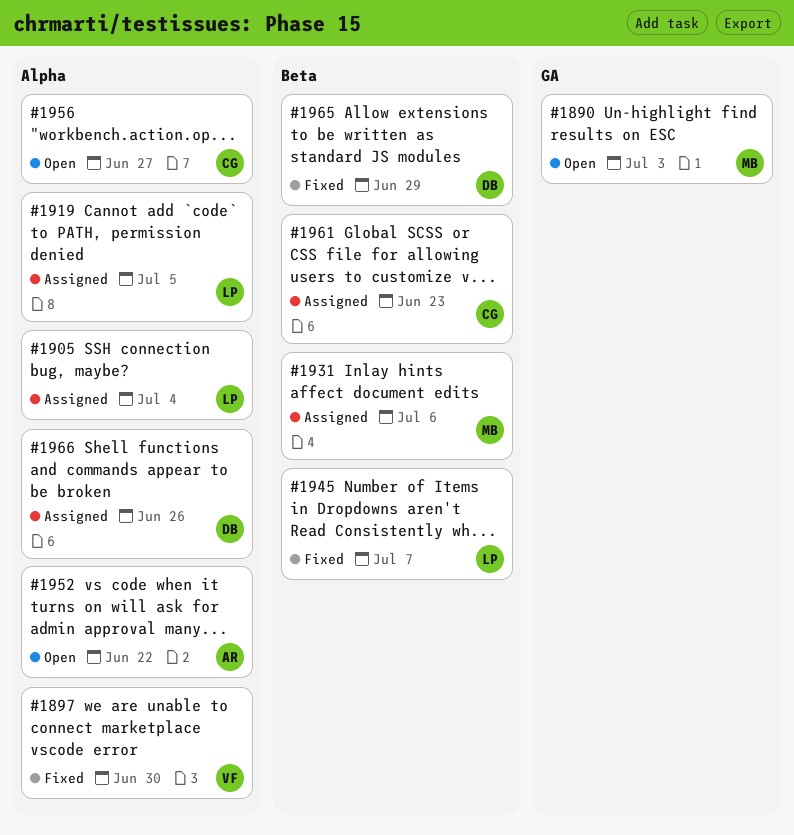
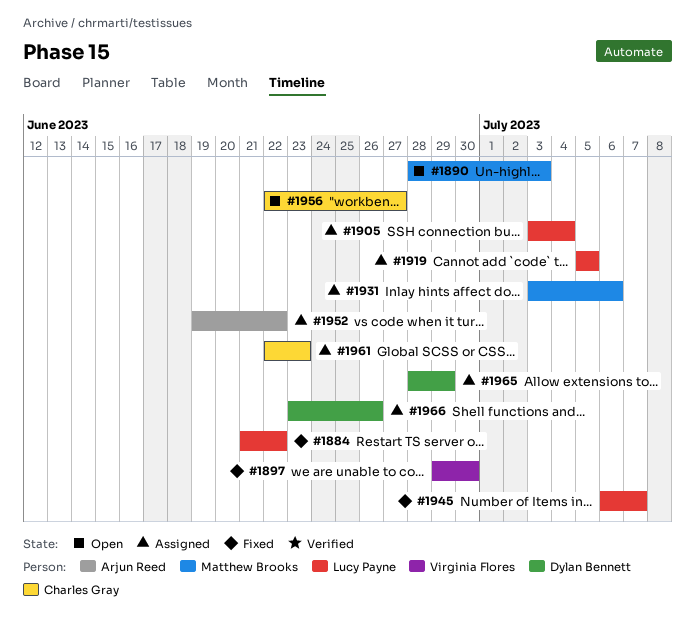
#1884: none -> present
#1952, status: Open -> Assigned
#1965, status: Fixed -> Assigned

